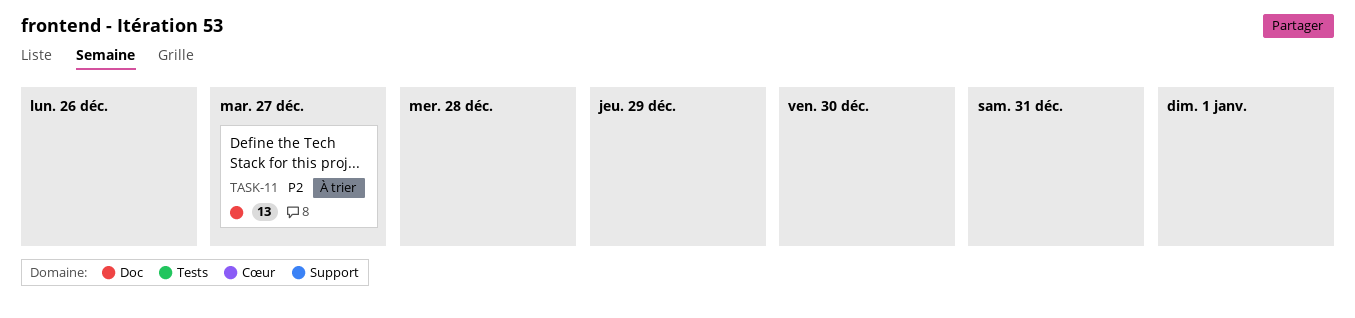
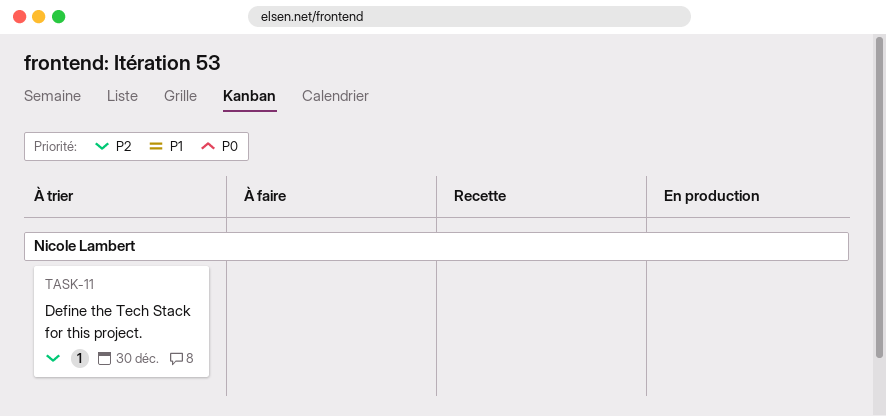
TASK-11, estimate: 13 -> 1
TASK-11, due: Dec 27 -> Dec 30

